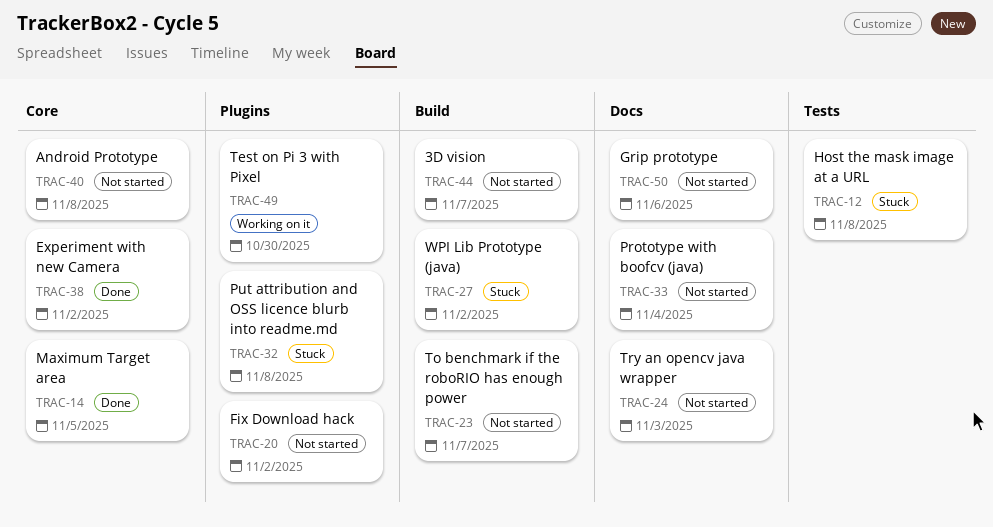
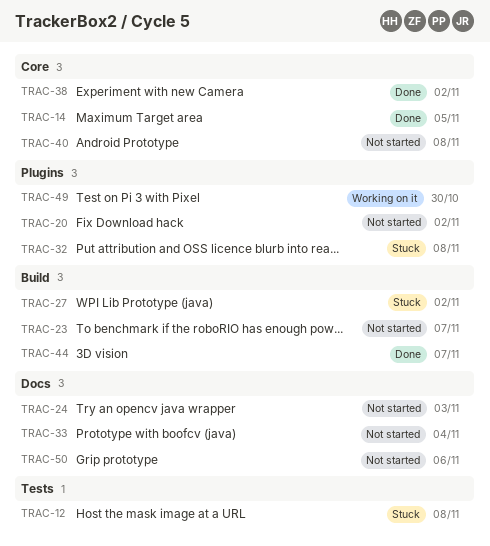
TRAC-44, status: Not started -> Done

